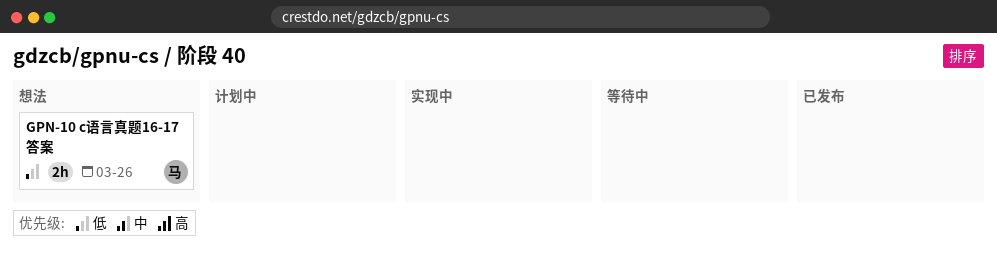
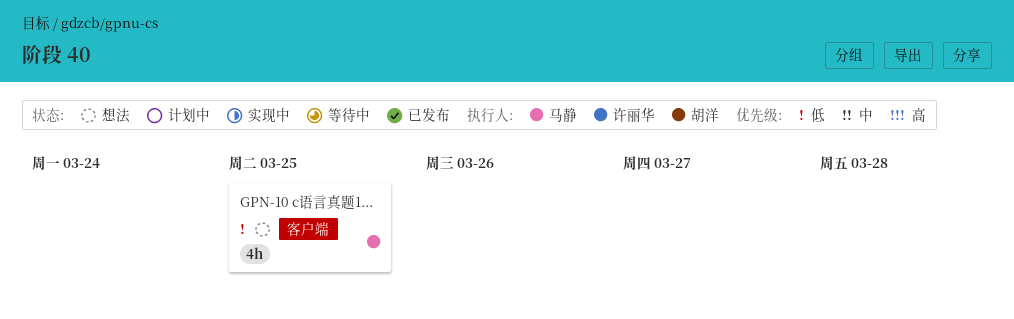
GPN-10, estimate: 2h -> 4h
GPN-10, due: Mar 26 -> Mar 25

